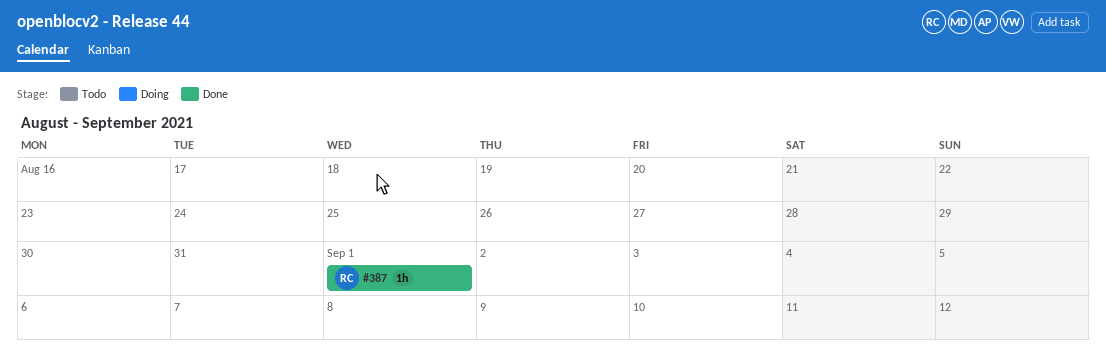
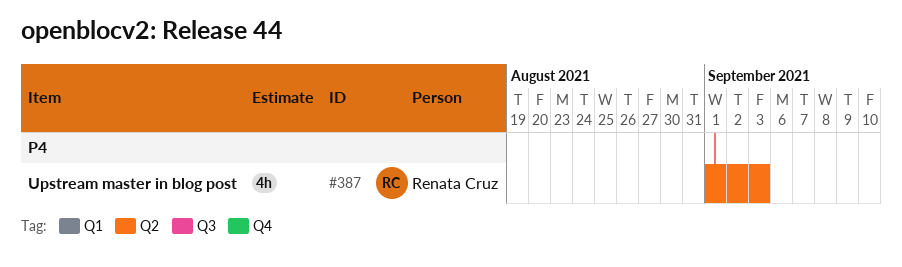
#387, estimate: 1h -> 4h
#387, due: Sep 1 -> Sep 3

